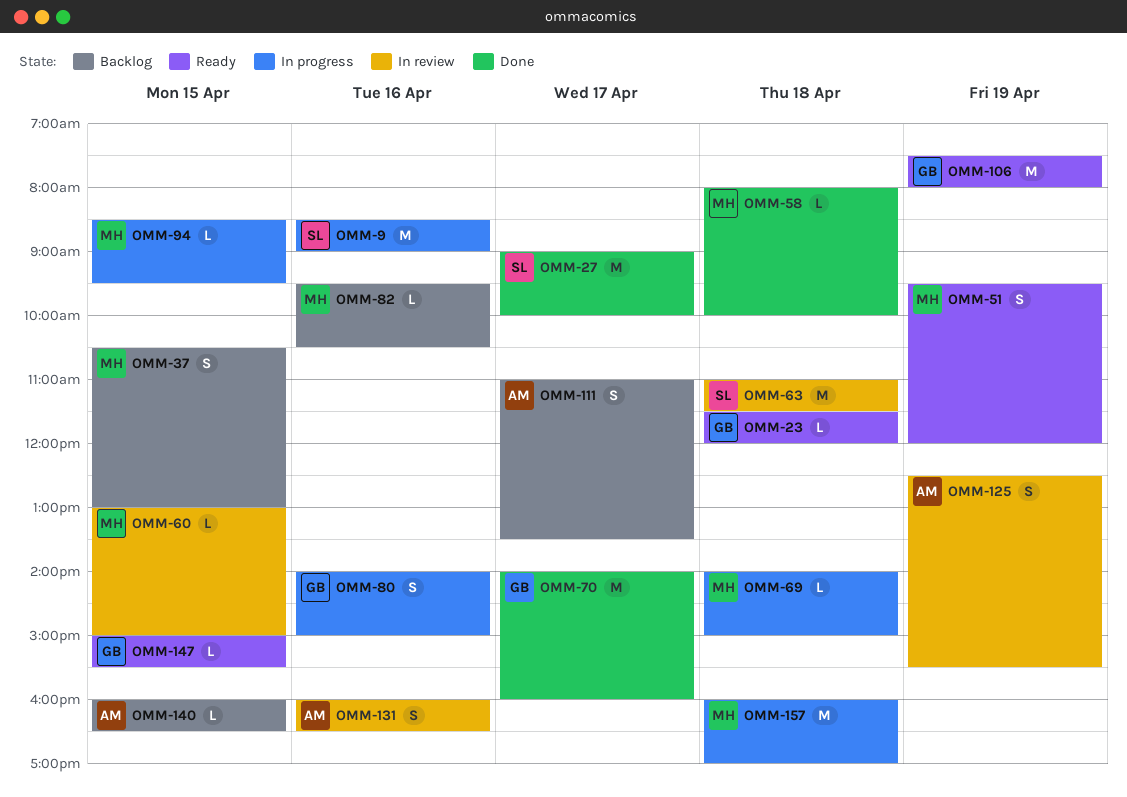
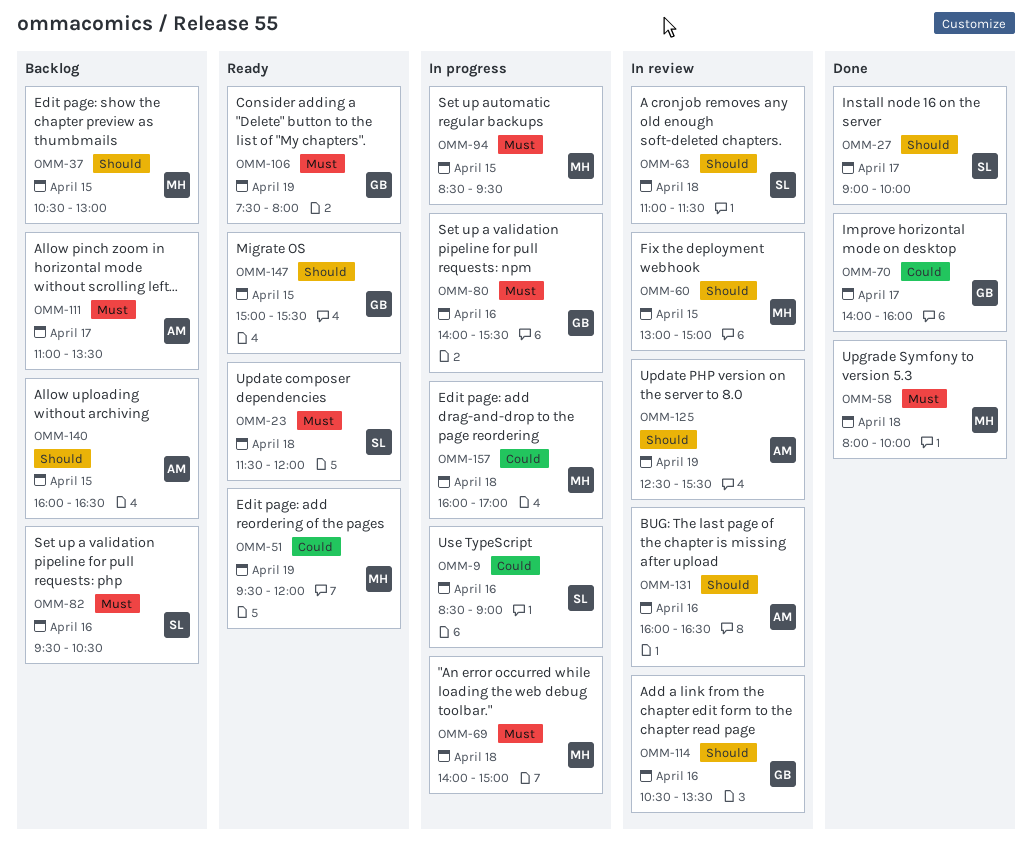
OMM-23, owner: GB -> SL
OMM-80, ends: 15:00 -> 15:30
OMM-82, owner: MH -> SL
OMM-114: none -> present

